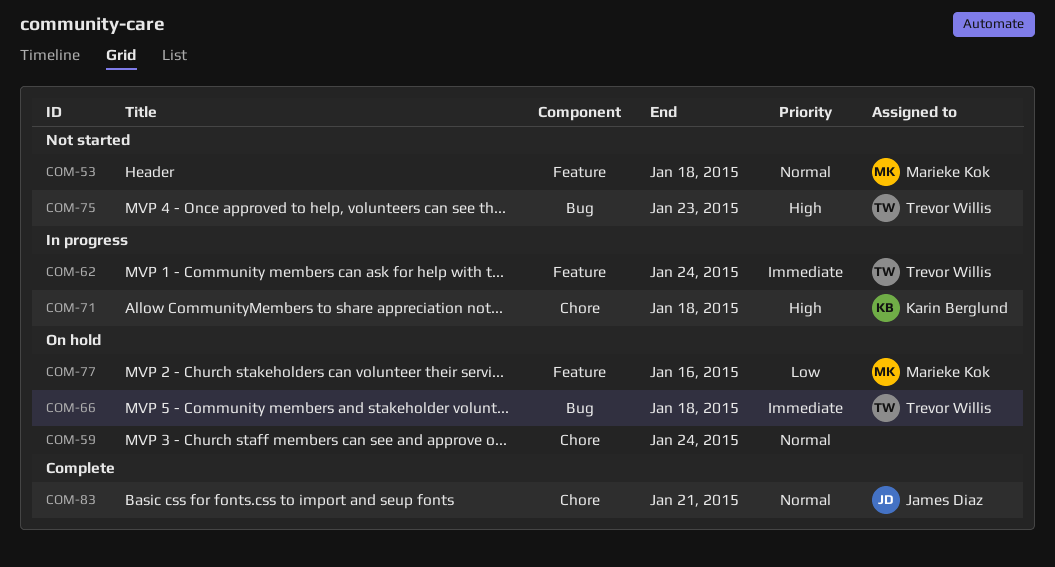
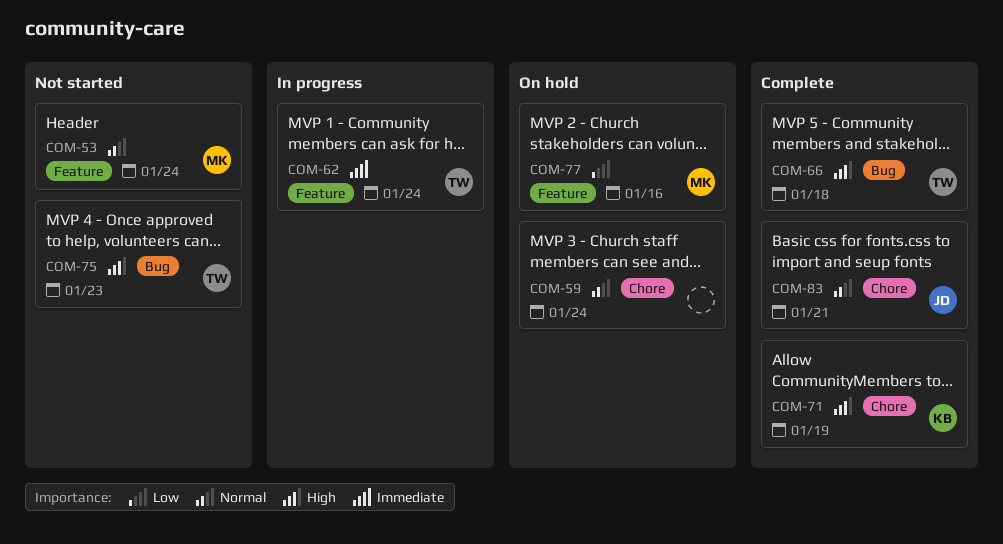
COM-53, due: Jan 18 -> Jan 24
COM-66, status: On hold -> Complete
COM-66, priority: Immediate -> High
COM-71, status: In progress -> Complete
COM-71, due: Jan 18 -> Jan 19

